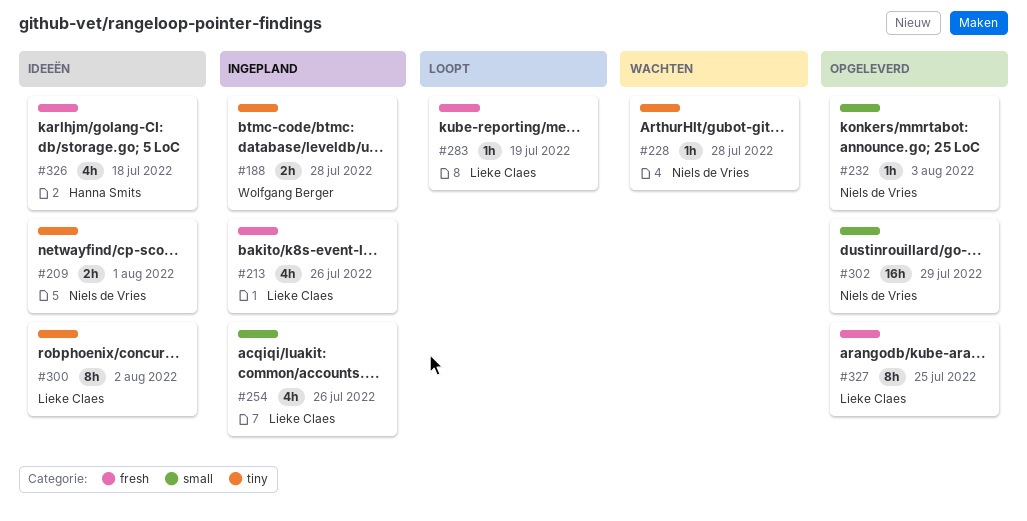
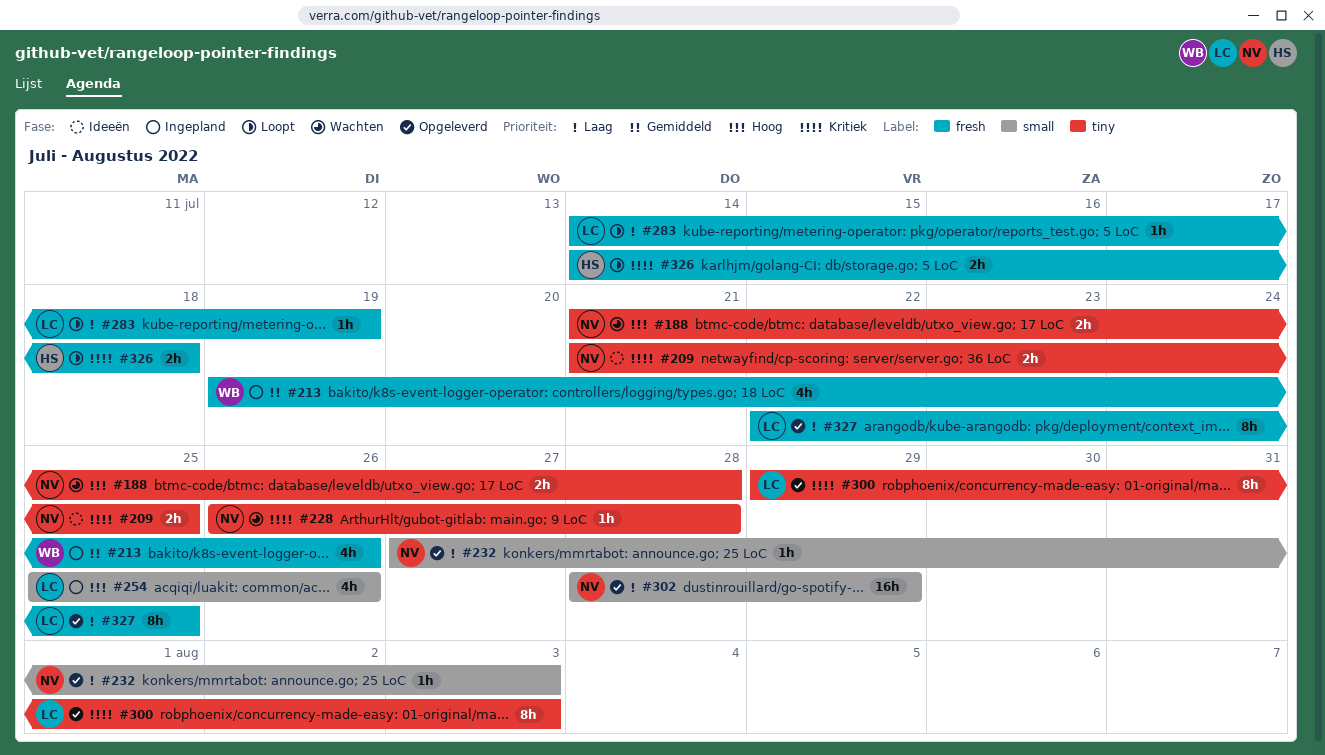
#188, status: Ingepland -> Wachten
#188, owner: Wolfgang Berger -> Niels de Vries
#209, due: Aug 1 -> Jul 25
#213, owner: Lieke Claes -> Wolfgang Berger
#300, status: Ideeën -> Opgeleverd
#300, due: Aug 2 -> Aug 3
#326, status: Ideeën -> Loopt
#326, estimate: 4h -> 2h

